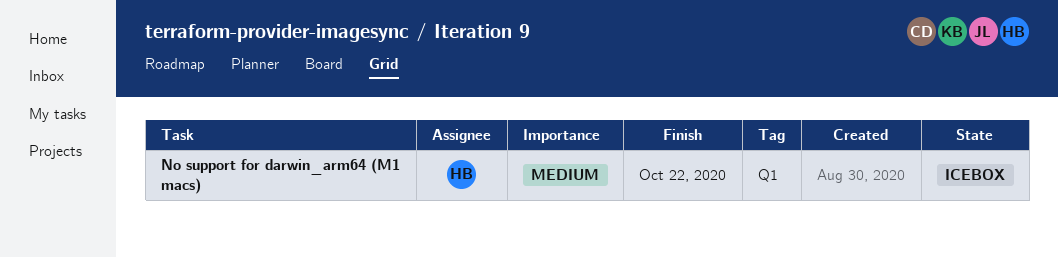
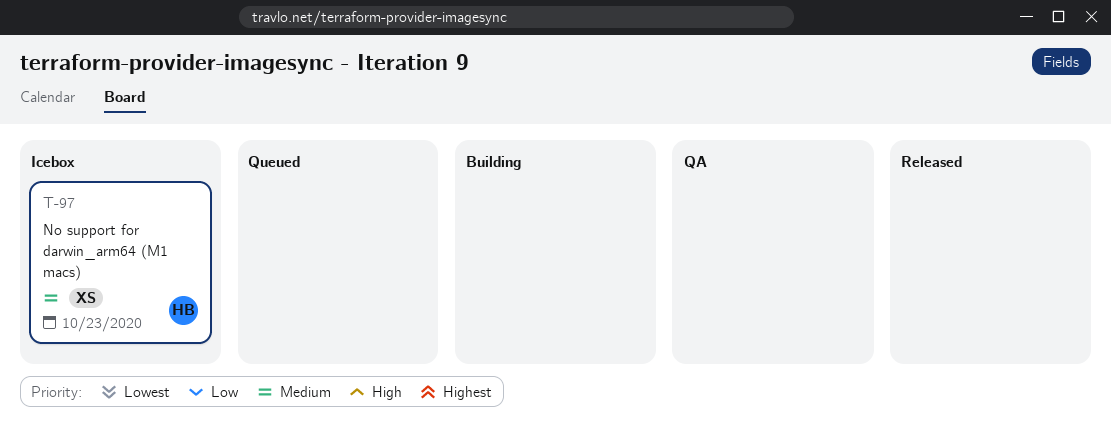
No support for darwin_arm64 (M1 macs), due: Oct 22 -> Oct 23

